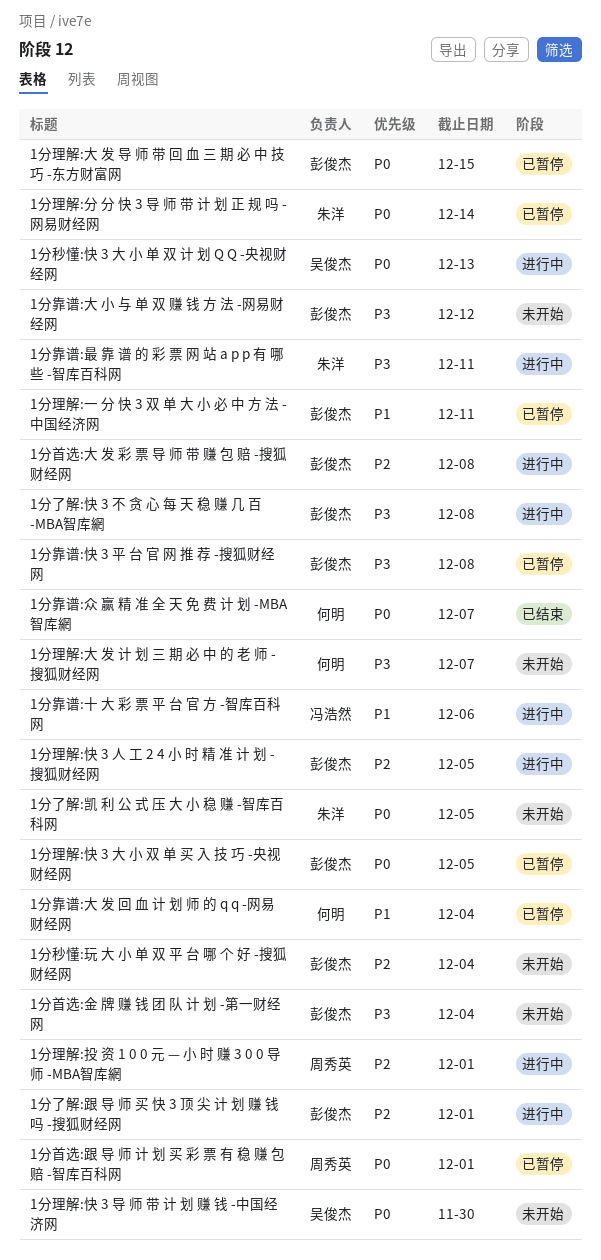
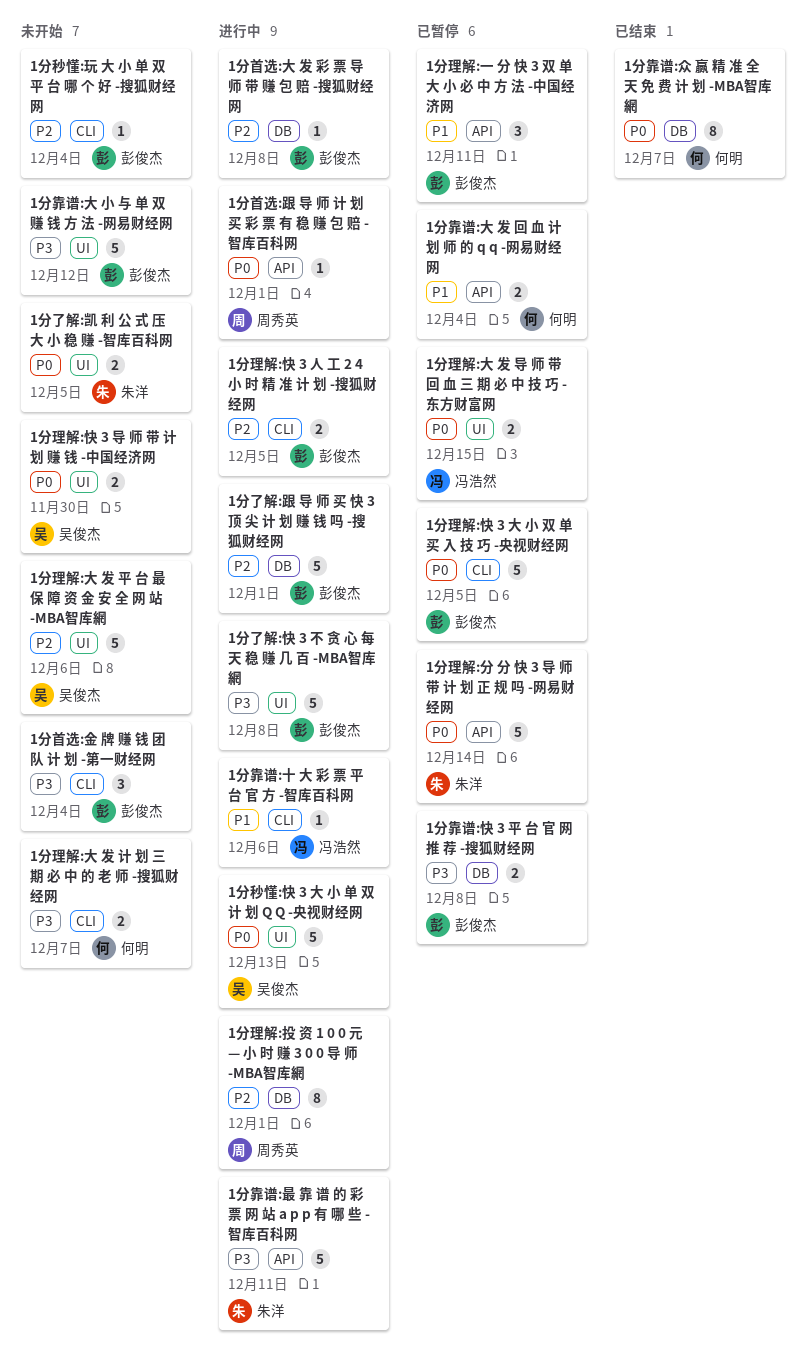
1分理解:大 发 导 师 带 回 血 三 期 必 中 技 巧 -东方财富网, owner: 彭俊杰 -> 冯浩然
1分理解:大 发 平 台 最 保 障 资 金 安 全 网 站 -MBA智库網: none -> present
1分首选:跟 导 师 计 划 买 彩 票 有 稳 赚 包 赔 -智库百科网, status: 已暂停 -> 进行中

